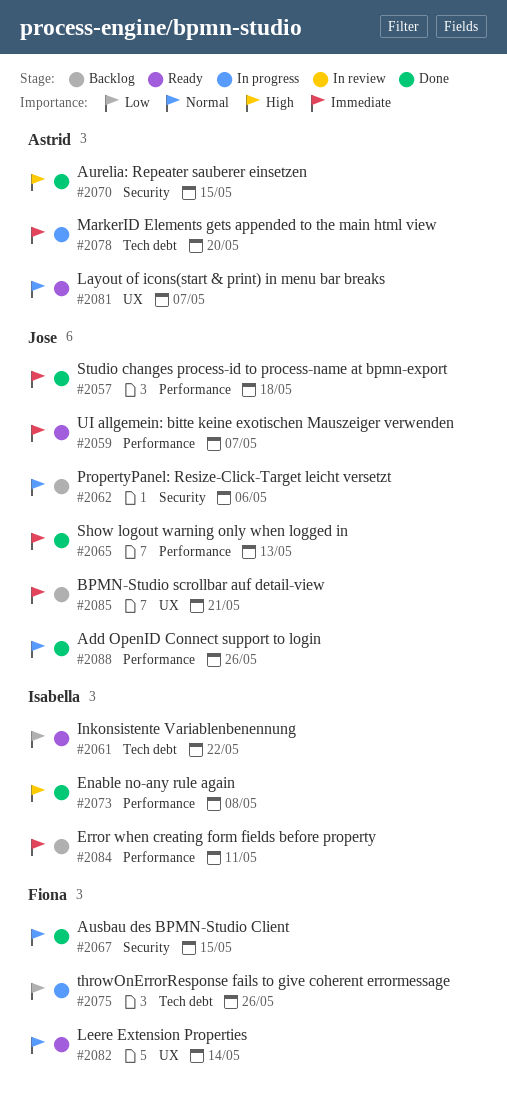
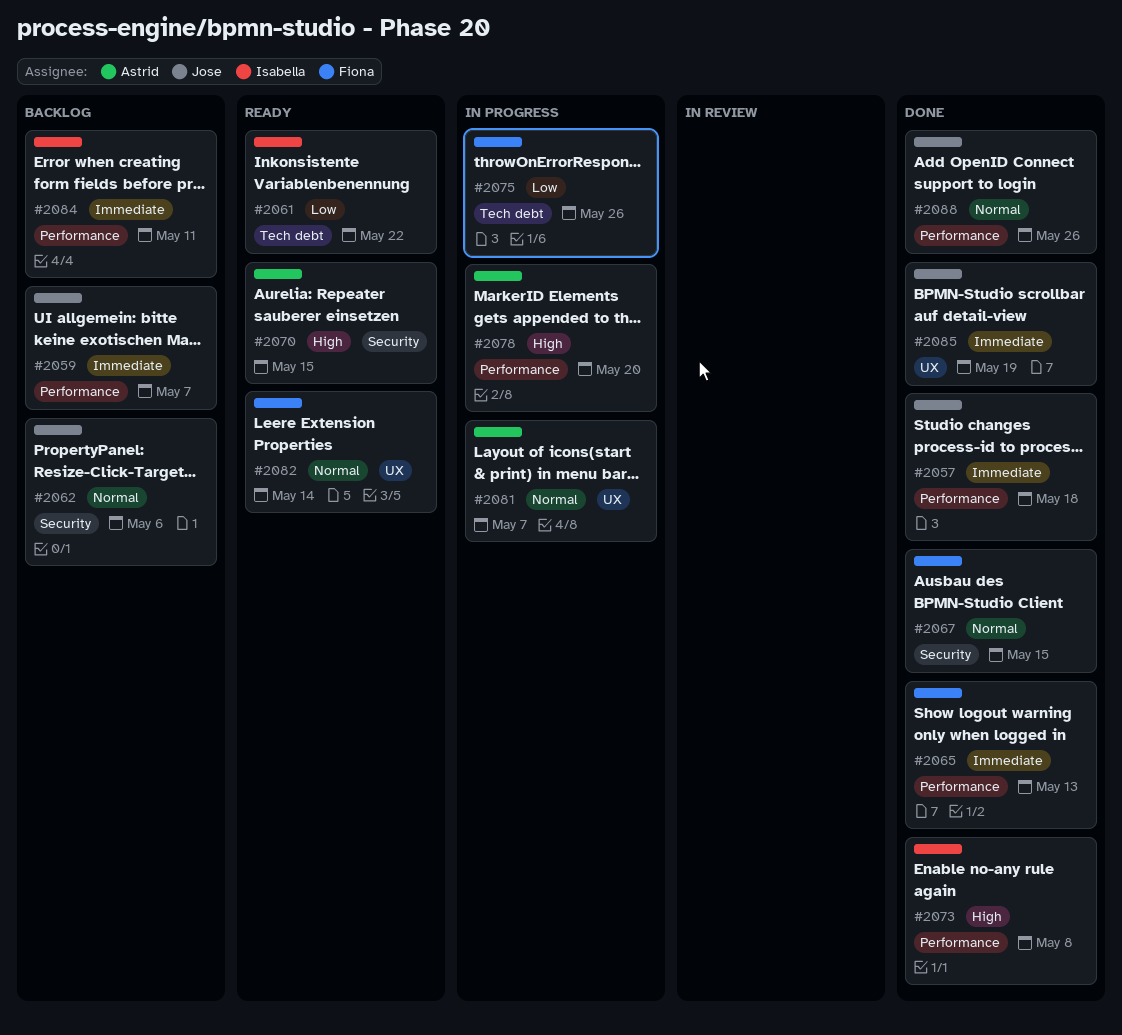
#2059, status: Ready -> Backlog
#2065, owner: Jose -> Fiona
#2070, status: Done -> Ready
#2078, priority: Immediate -> High
#2078, label: Tech debt -> Performance
#2081, status: Ready -> In progress
#2085, status: Backlog -> Done
#2085, due: May 21 -> May 19

